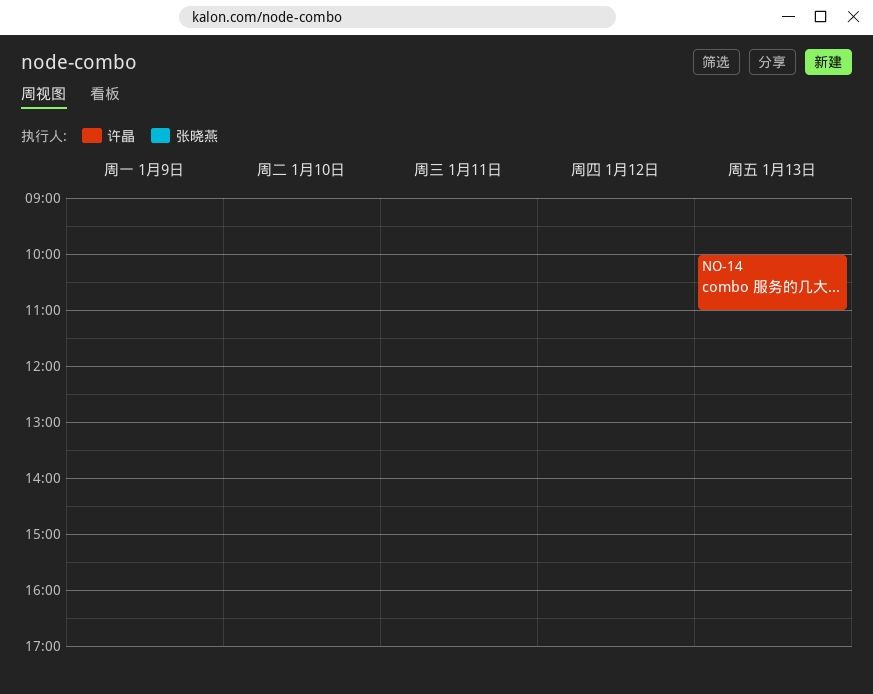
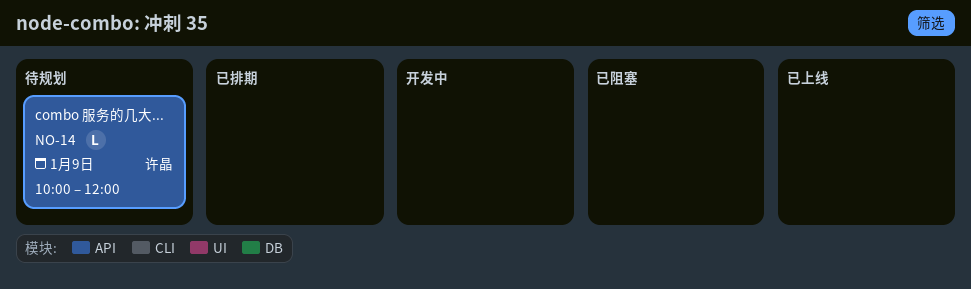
NO-14, day: Jan 13 -> Jan 9
NO-14, ends: 11:00 -> 12:00

